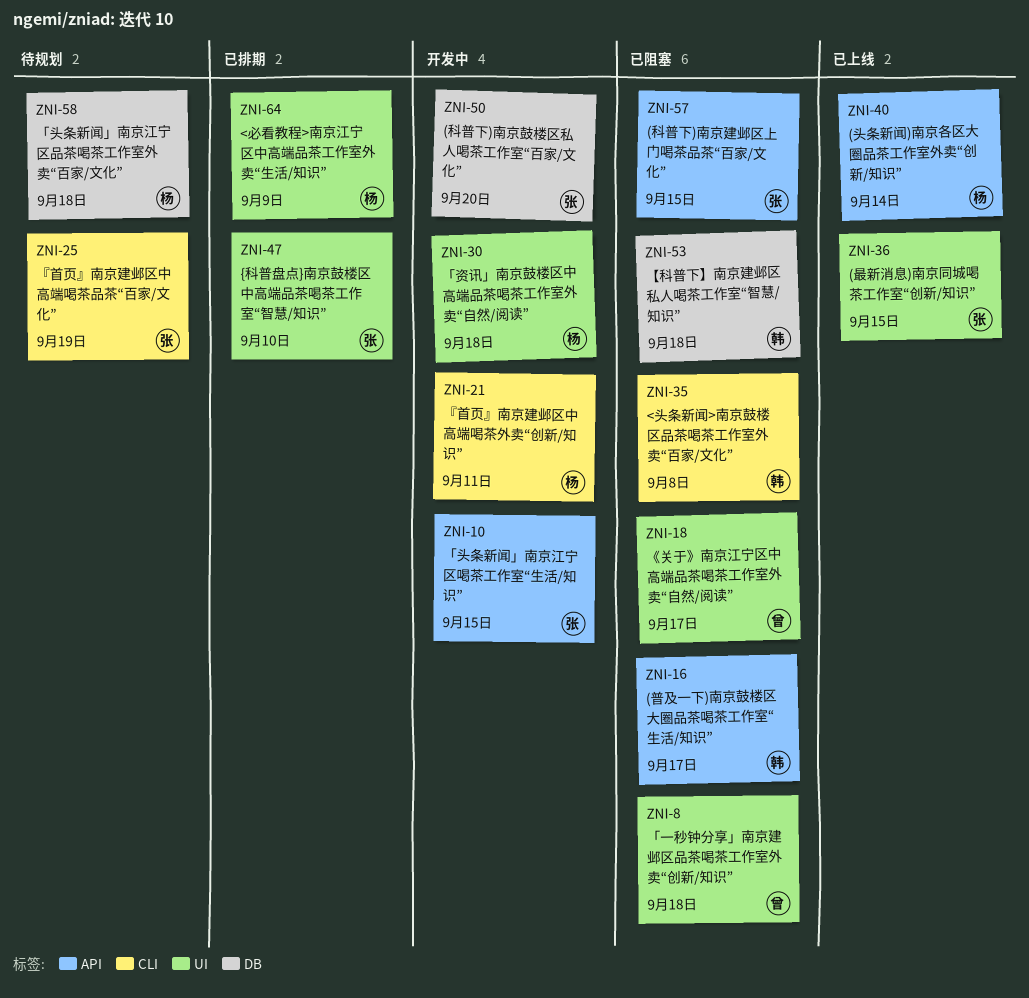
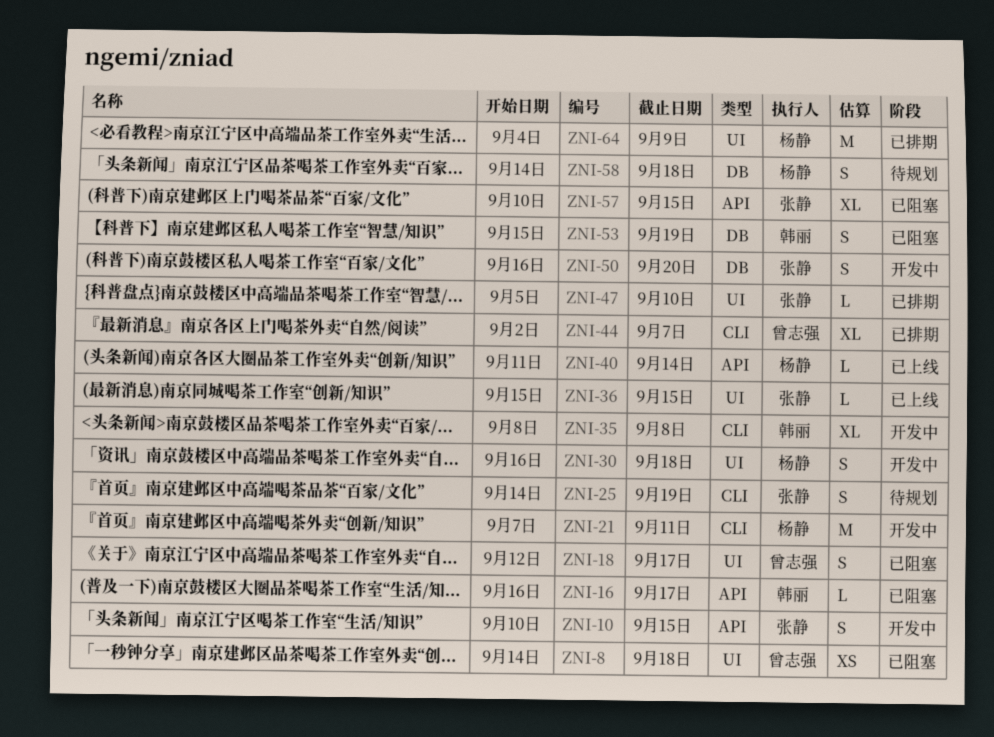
ZNI-35, status: 已阻塞 -> 开发中
ZNI-44: none -> present
ZNI-53, due: Sep 18 -> Sep 19

